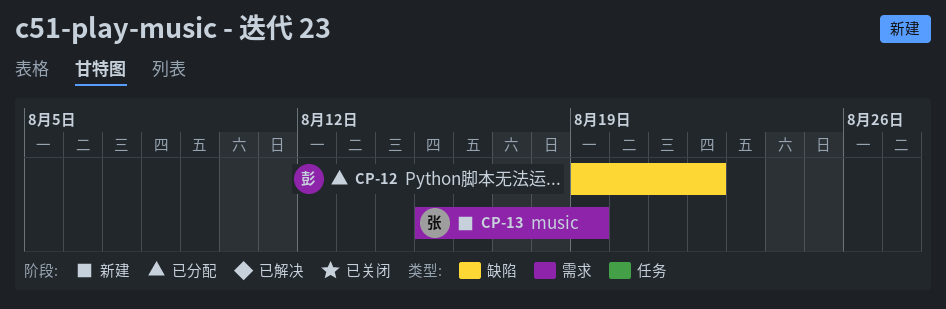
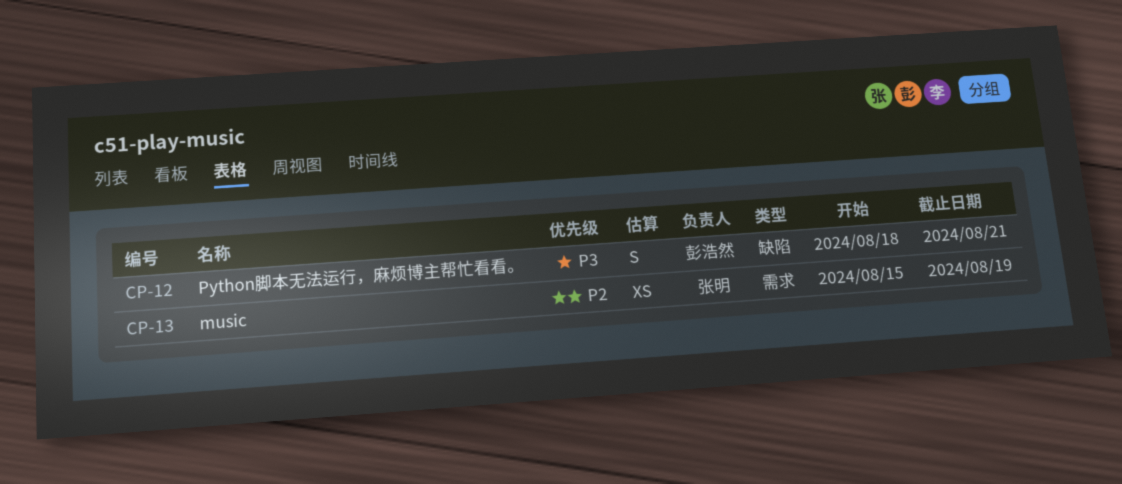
CP-12, start: Aug 19 -> Aug 18
CP-12, due: Aug 22 -> Aug 21

